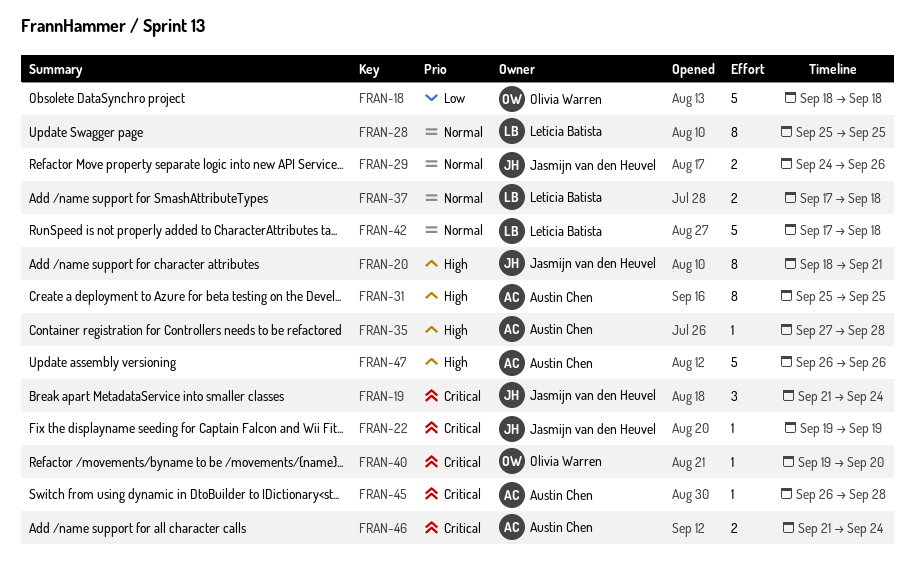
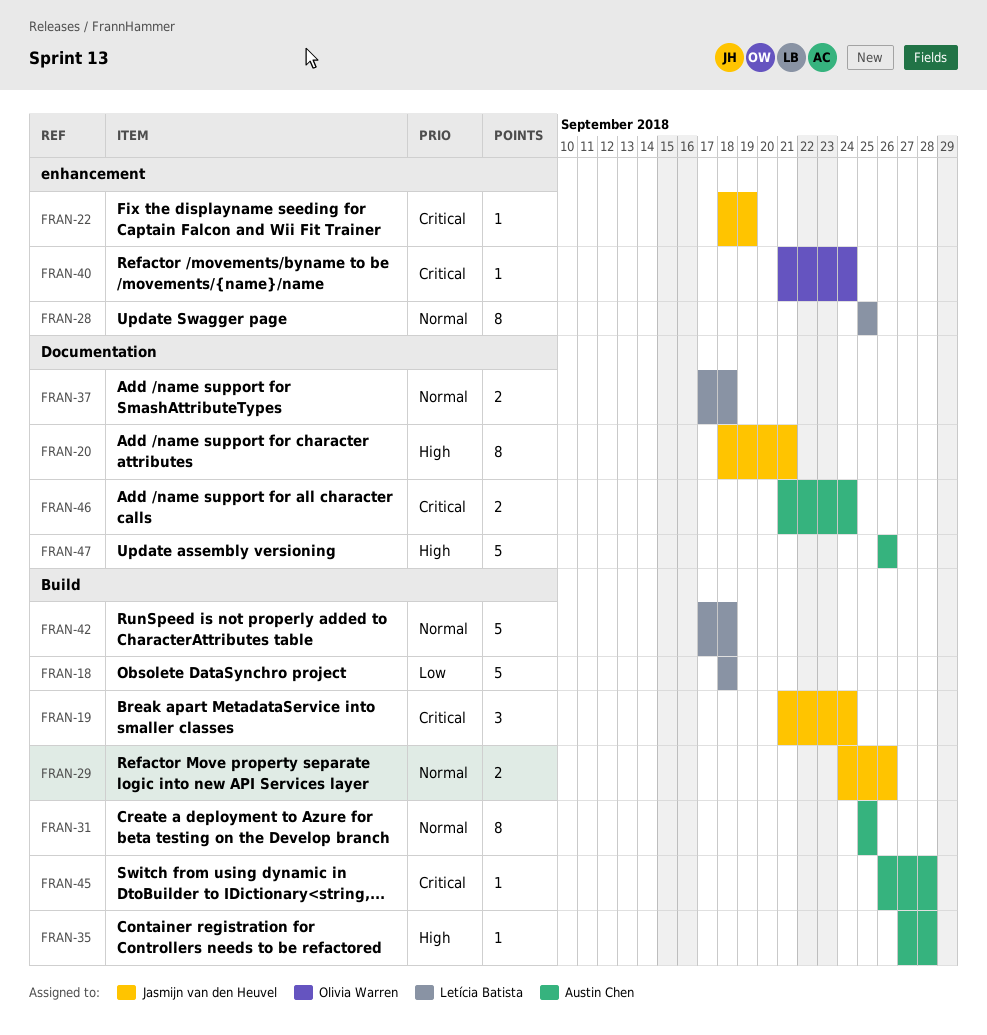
FRAN-18, owner: Olivia Warren -> Letícia Batista
FRAN-22, start: Sep 19 -> Sep 18
FRAN-31, priority: High -> Normal
FRAN-40, start: Sep 19 -> Sep 21
FRAN-40, due: Sep 20 -> Sep 24

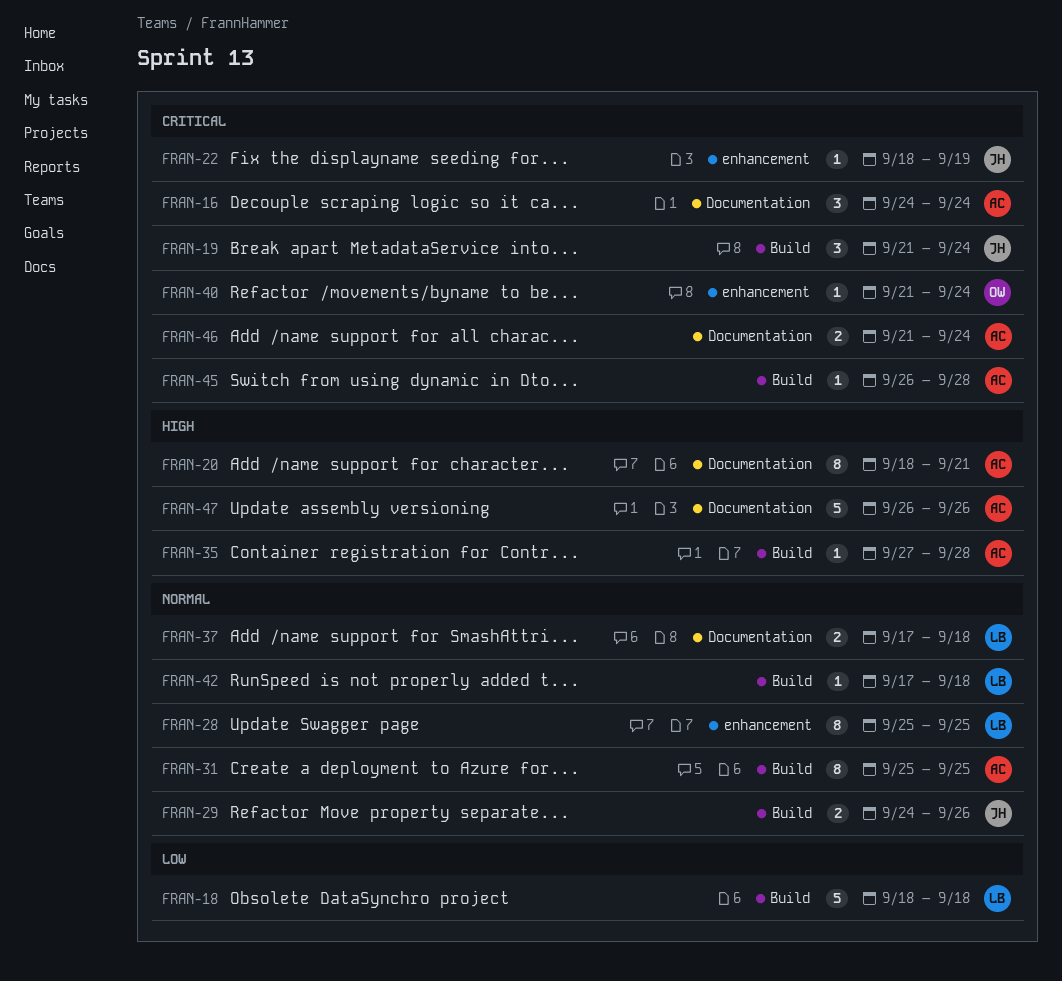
FRAN-16: none -> present
FRAN-20, owner: Jasmijn van den Heuvel -> Austin Chen
FRAN-42, estimate: 5 -> 1

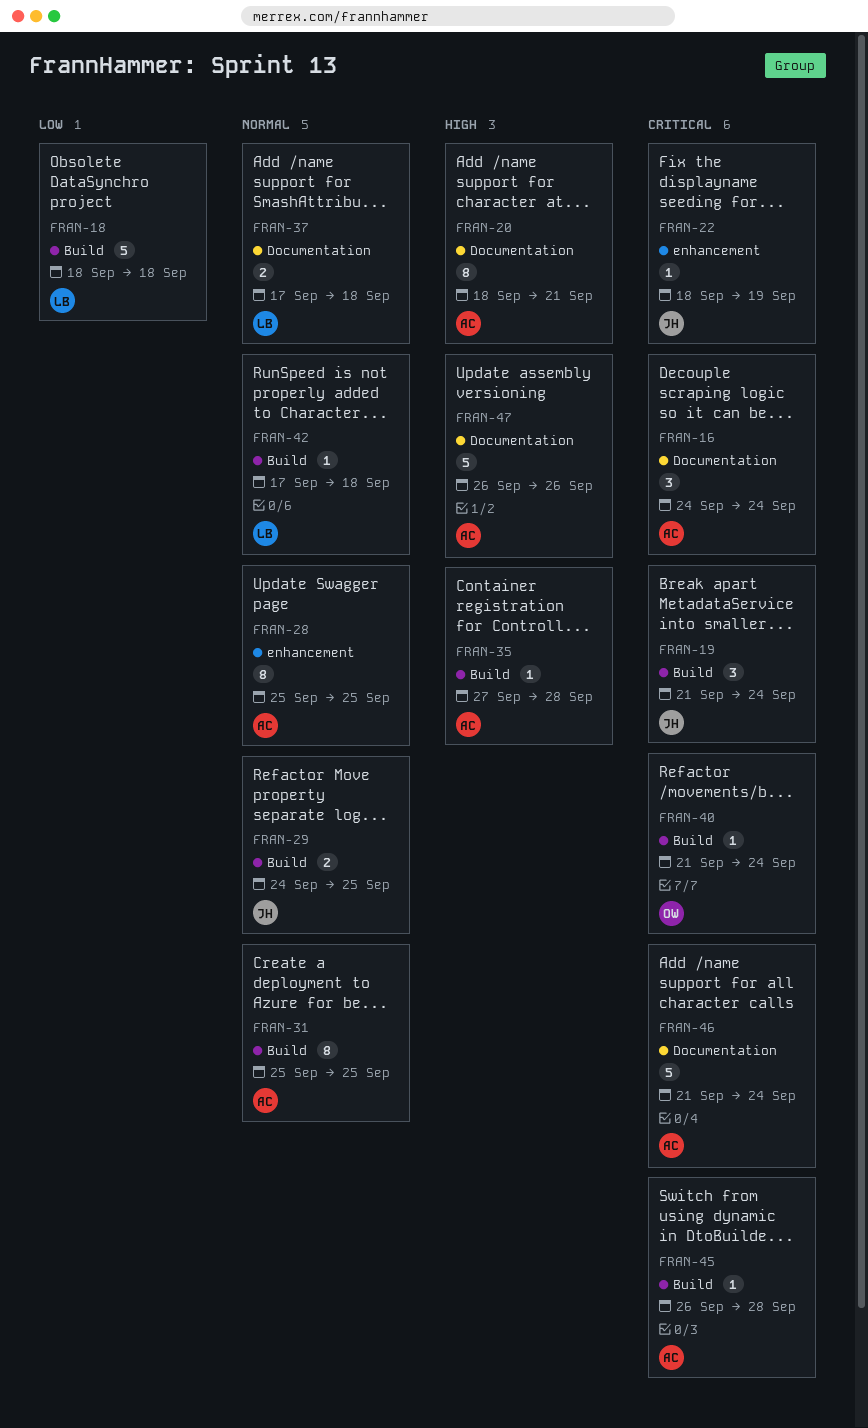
FRAN-28, owner: LB -> AC
FRAN-29, due: Sep 26 -> Sep 25
FRAN-40, label: enhancement -> Build
FRAN-46, estimate: 2 -> 5

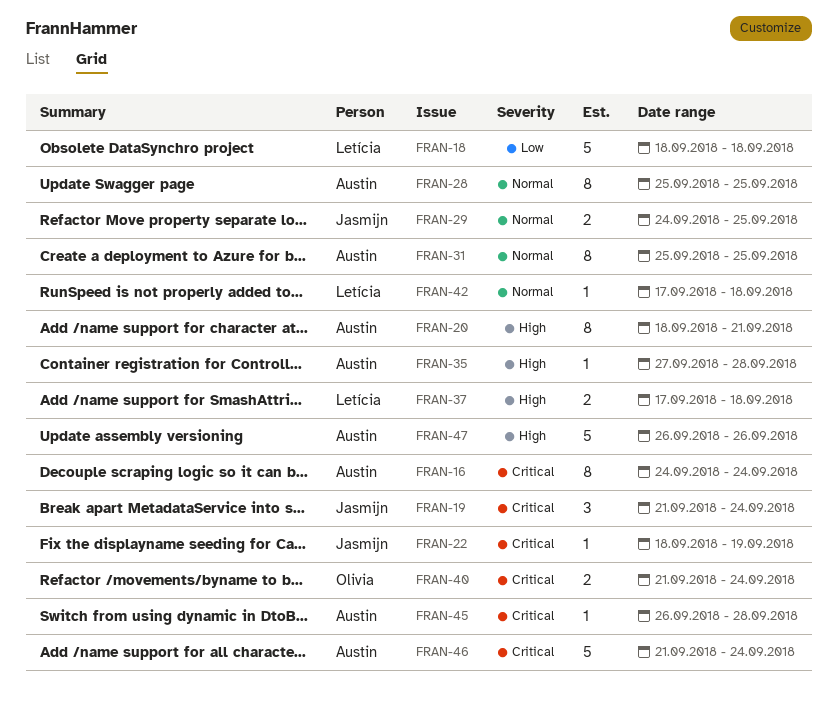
FRAN-16, estimate: 3 -> 8
FRAN-37, priority: Normal -> High
FRAN-40, estimate: 1 -> 2

